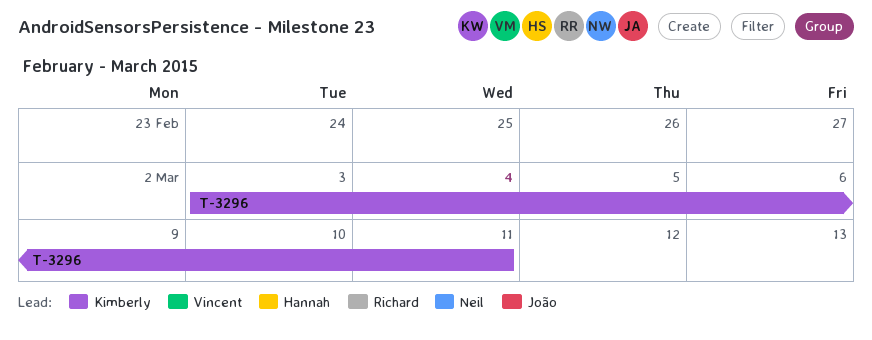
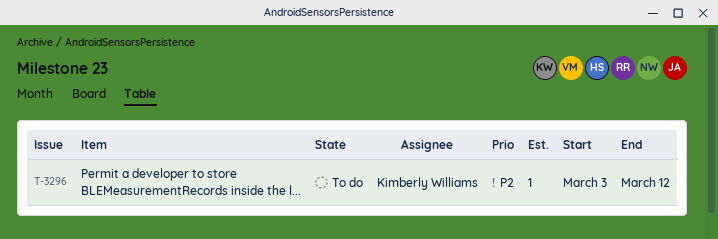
T-3296, due: Mar 11 -> Mar 12

